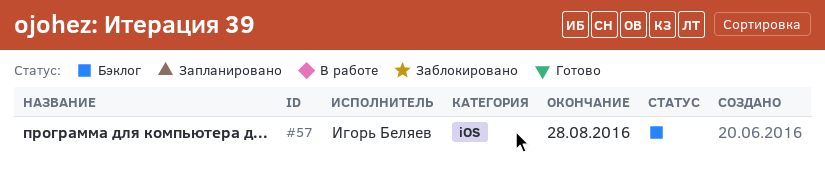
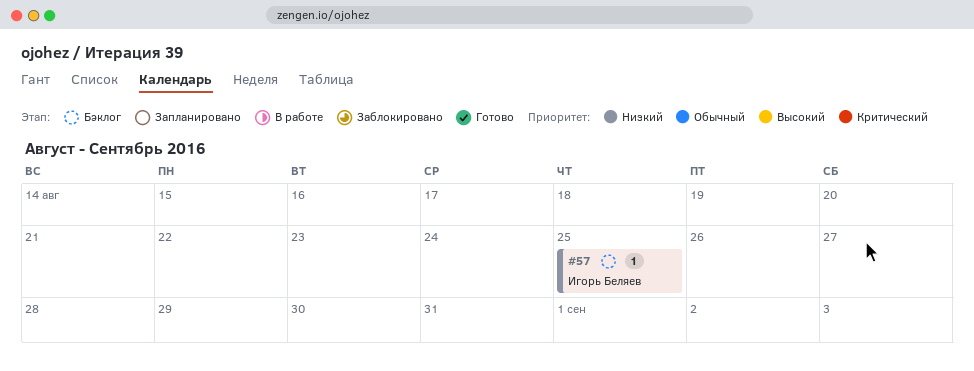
#57, due: Aug 28 -> Aug 25

